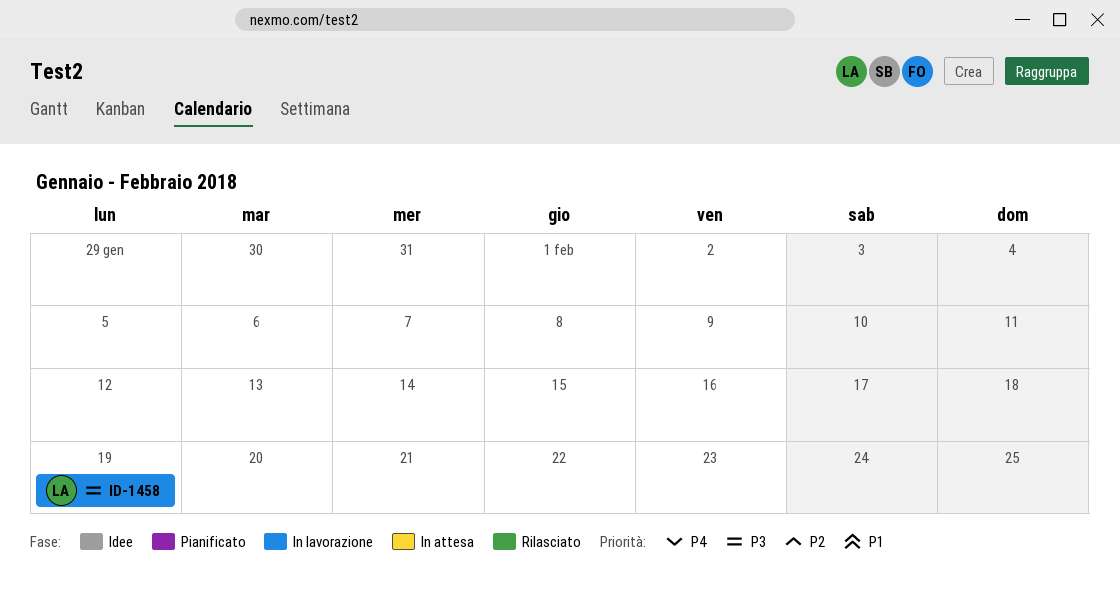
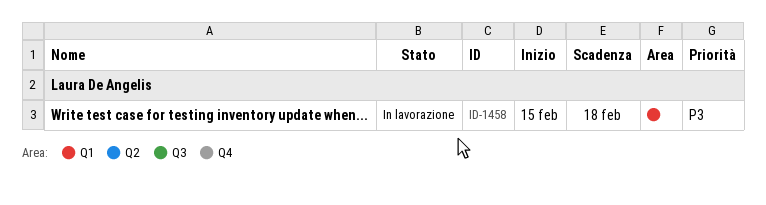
ID-1458, start: Feb 19 -> Feb 15
ID-1458, due: Feb 19 -> Feb 18

